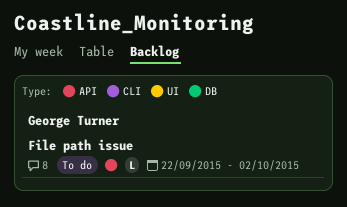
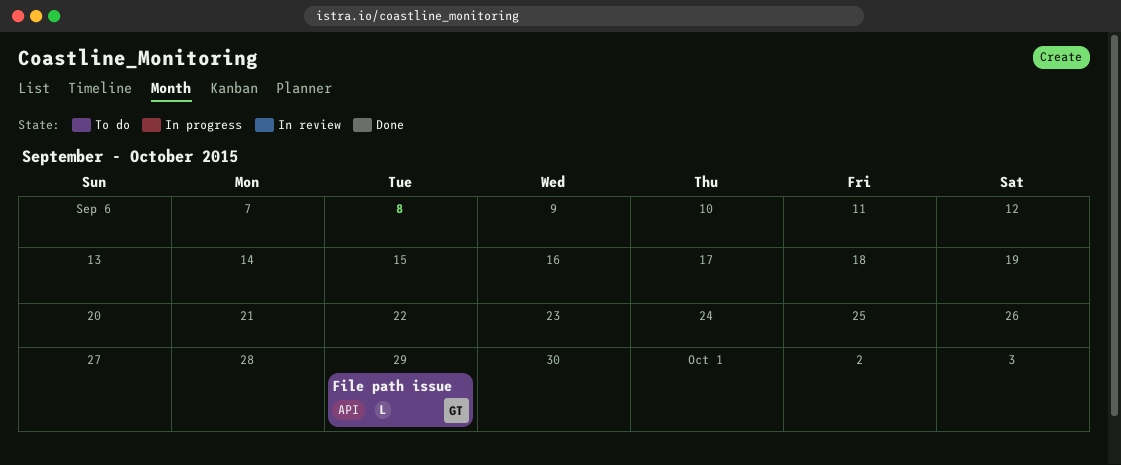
File path issue, due: Oct 2 -> Sep 29

